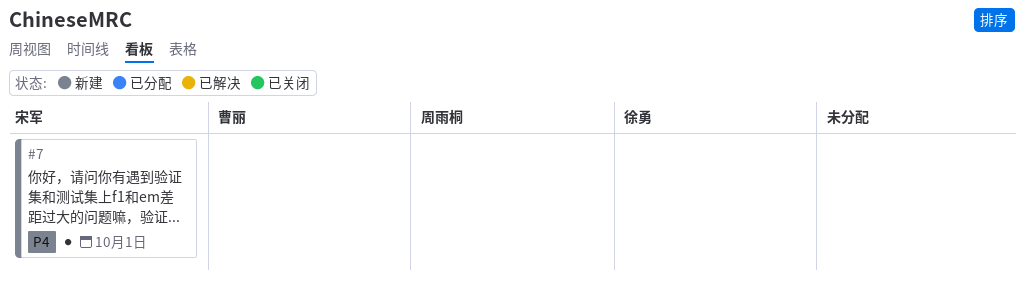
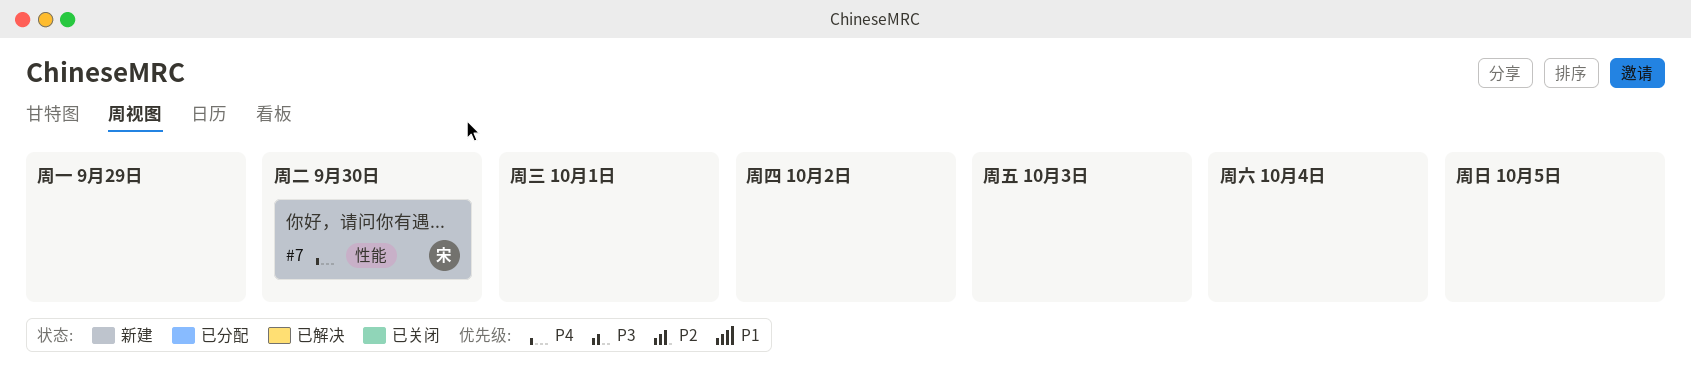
#7, due: Oct 1 -> Sep 30

